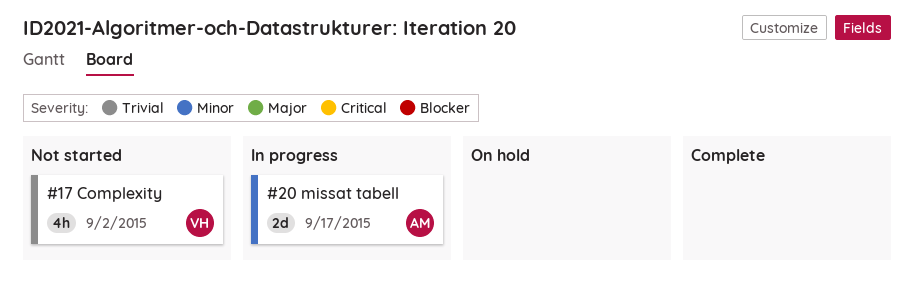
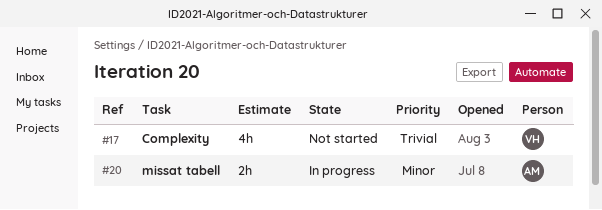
#20, estimate: 2d -> 2h

